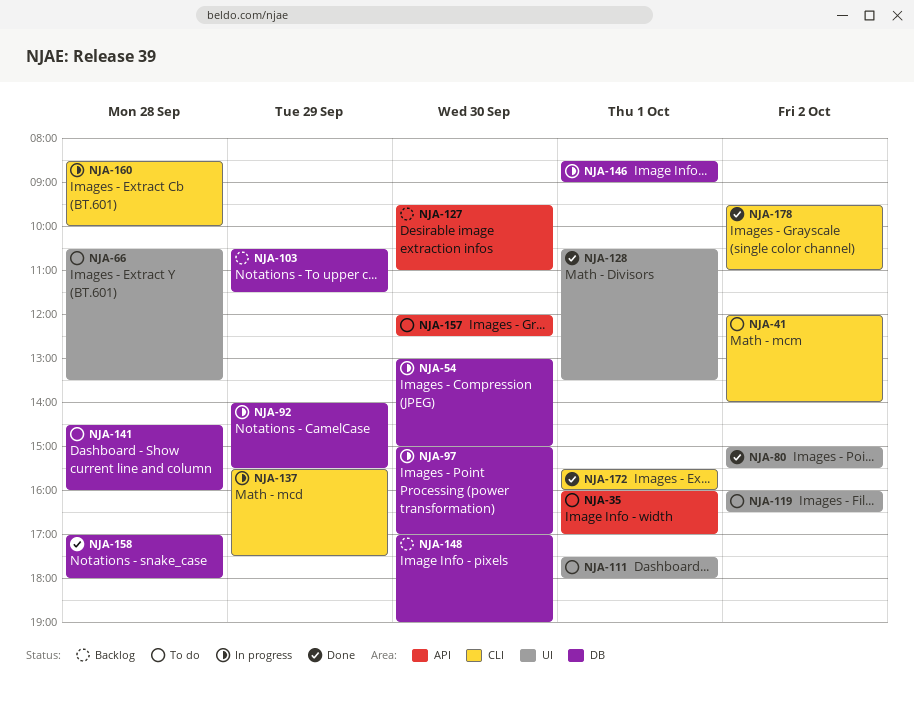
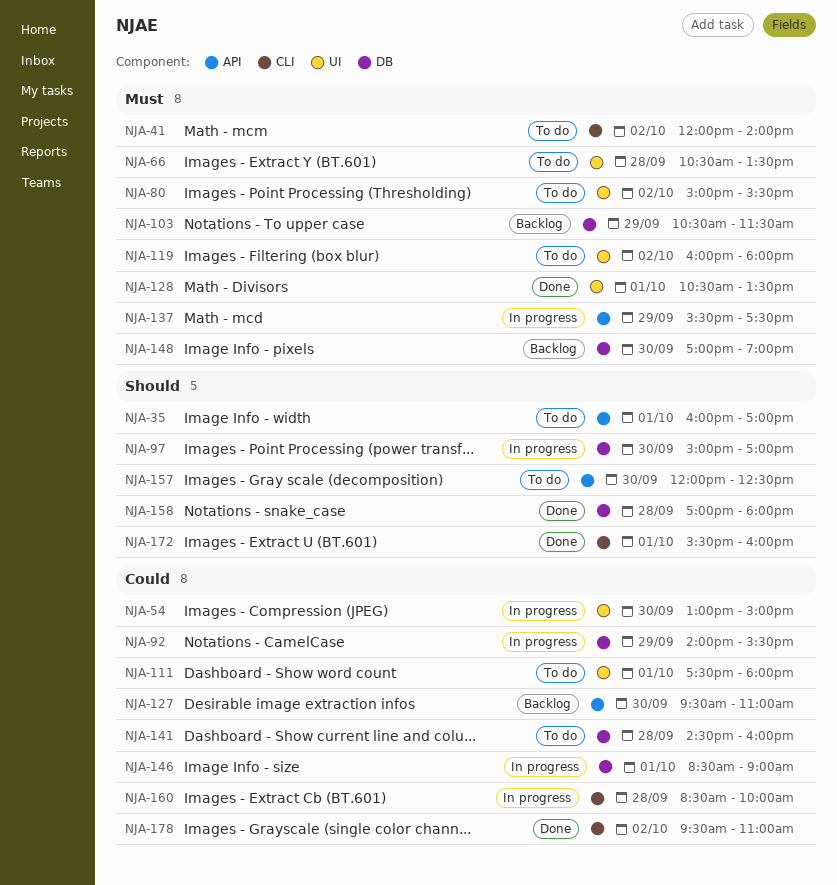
NJA-54, label: DB -> UI
NJA-80, status: Done -> To do
NJA-119, ends: 16:30 -> 18:00
NJA-137, label: CLI -> API

